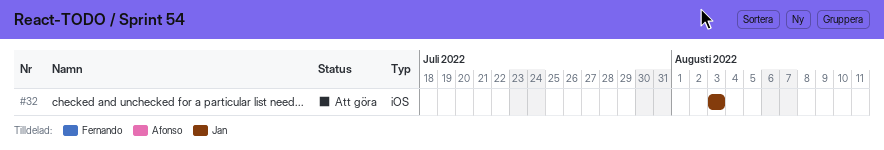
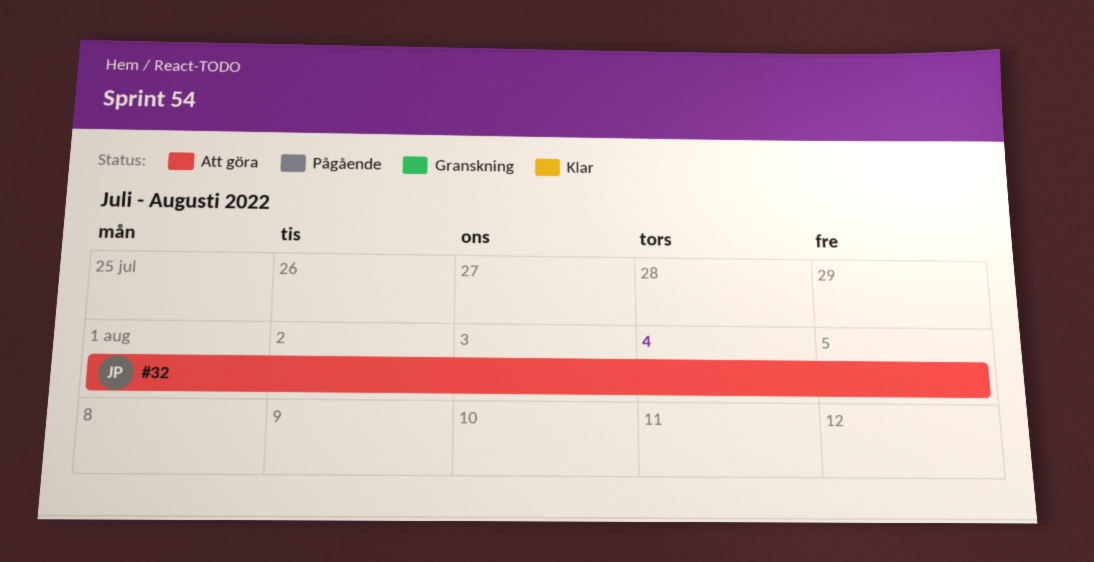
#32, start: Aug 3 -> Aug 1
#32, due: Aug 3 -> Aug 5

